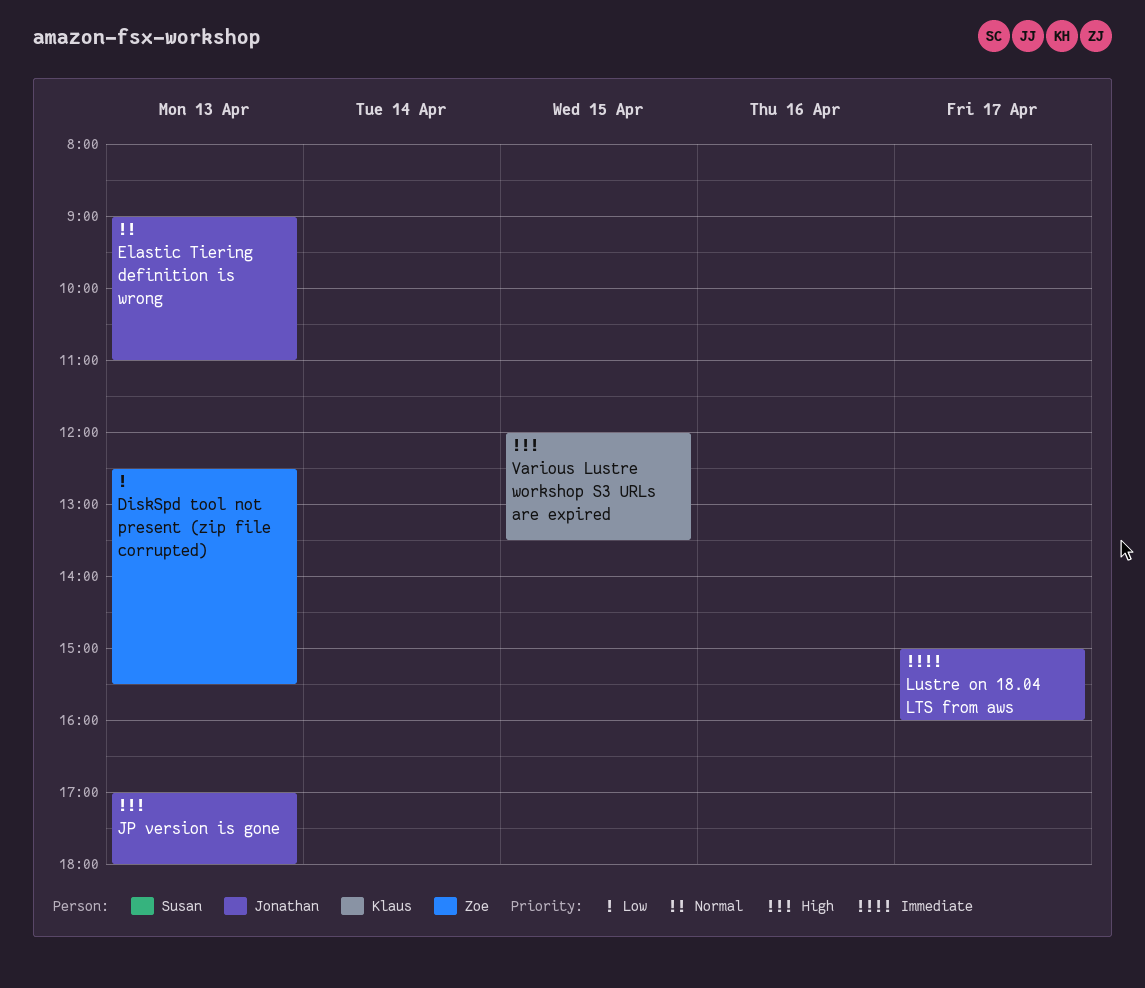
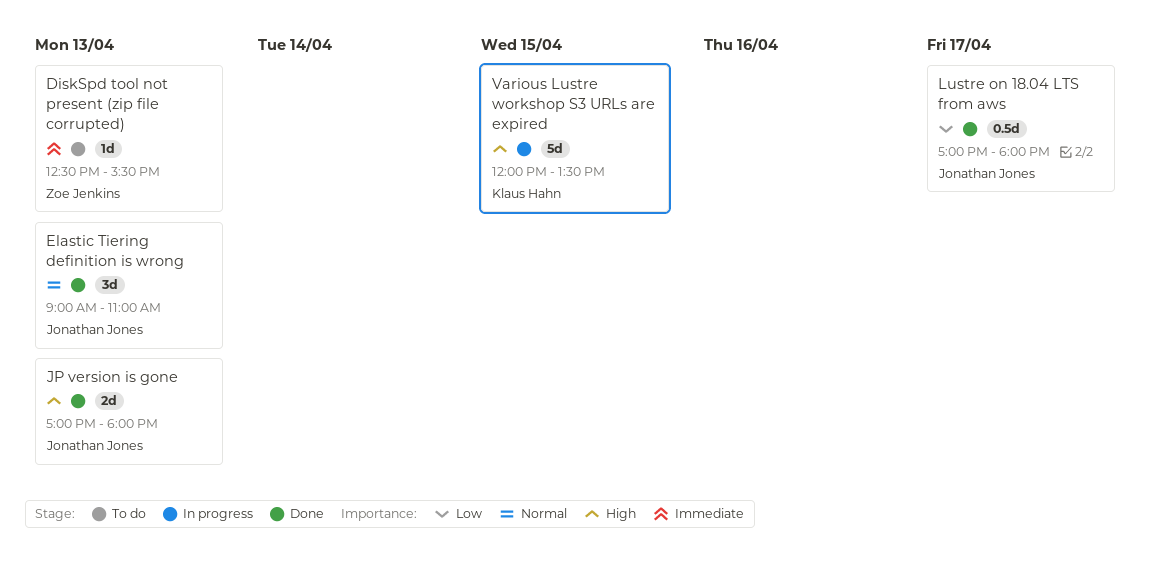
DiskSpd tool not present (zip file corrupted), priority: Low -> Immediate
Lustre on 18.04 LTS from aws, priority: Immediate -> Low
Lustre on 18.04 LTS from aws, begins: 15:00 -> 17:00
Lustre on 18.04 LTS from aws, ends: 16:00 -> 18:00

